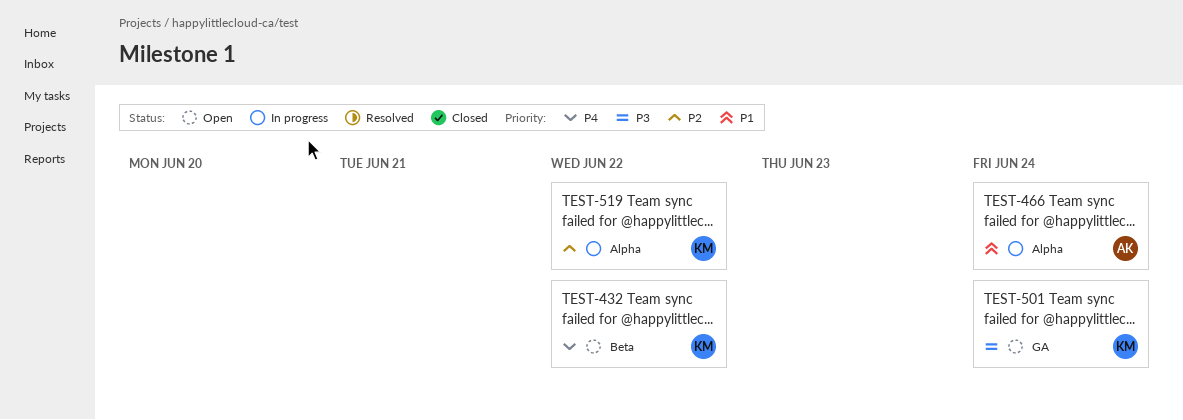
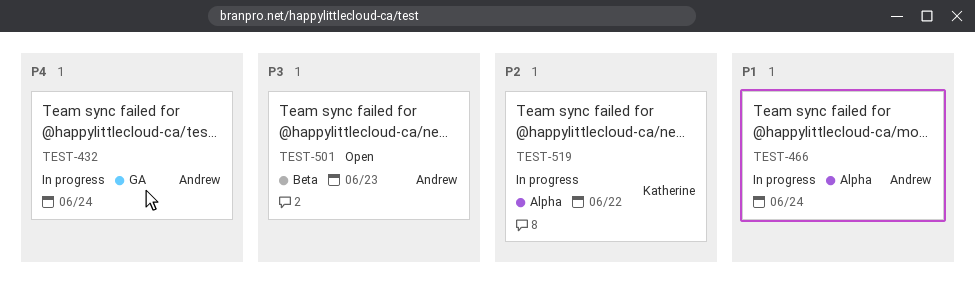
TEST-432, status: Open -> In progress
TEST-432, owner: Katherine -> Andrew
TEST-432, label: Beta -> GA
TEST-432, due: Jun 22 -> Jun 24
TEST-501, owner: Katherine -> Andrew
TEST-501, label: GA -> Beta
TEST-501, due: Jun 24 -> Jun 23

